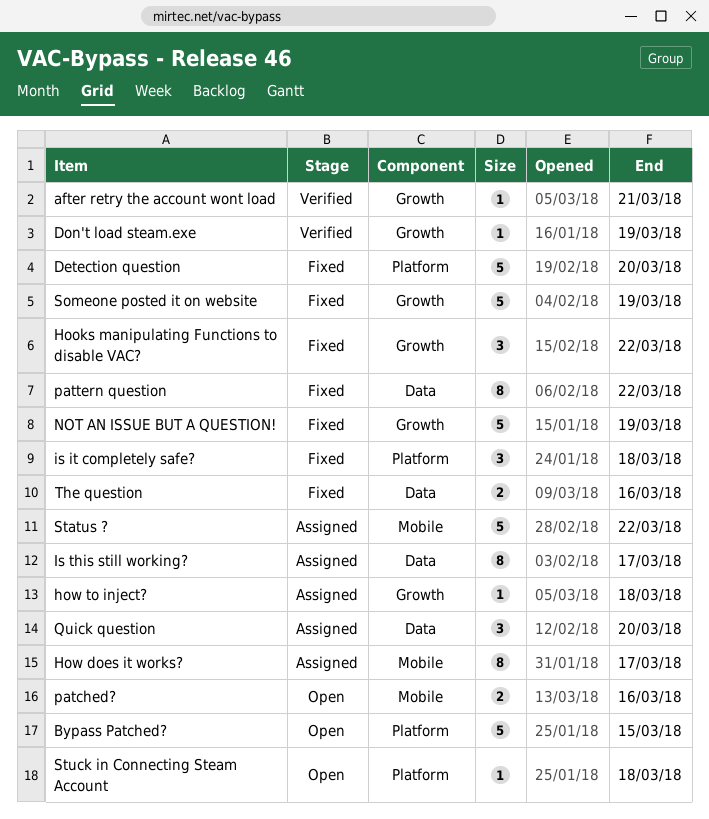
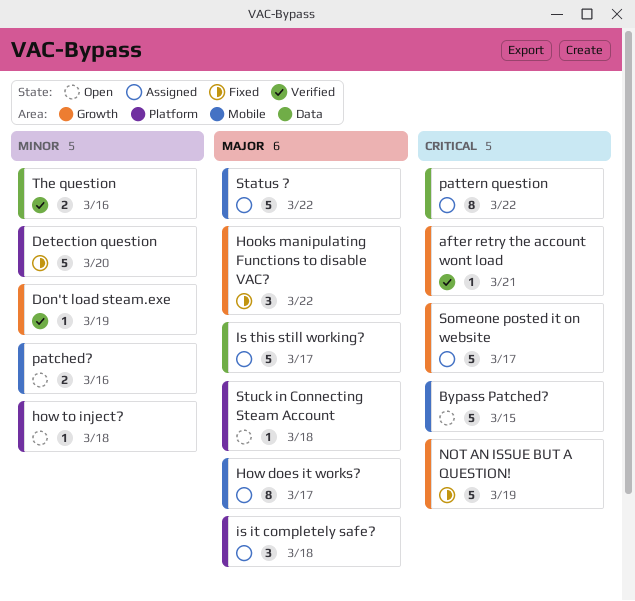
Bypass Patched?, label: Platform -> Mobile
how to inject?, status: Assigned -> Open
how to inject?, label: Growth -> Platform
is it completely safe?, status: Fixed -> Assigned
Is this still working?, estimate: 8 -> 5
pattern question, status: Fixed -> Assigned
Quick question: present -> none
Someone posted it on website, status: Fixed -> Assigned
Someone posted it on website, due: Mar 19 -> Mar 17
The question, status: Fixed -> Verified

